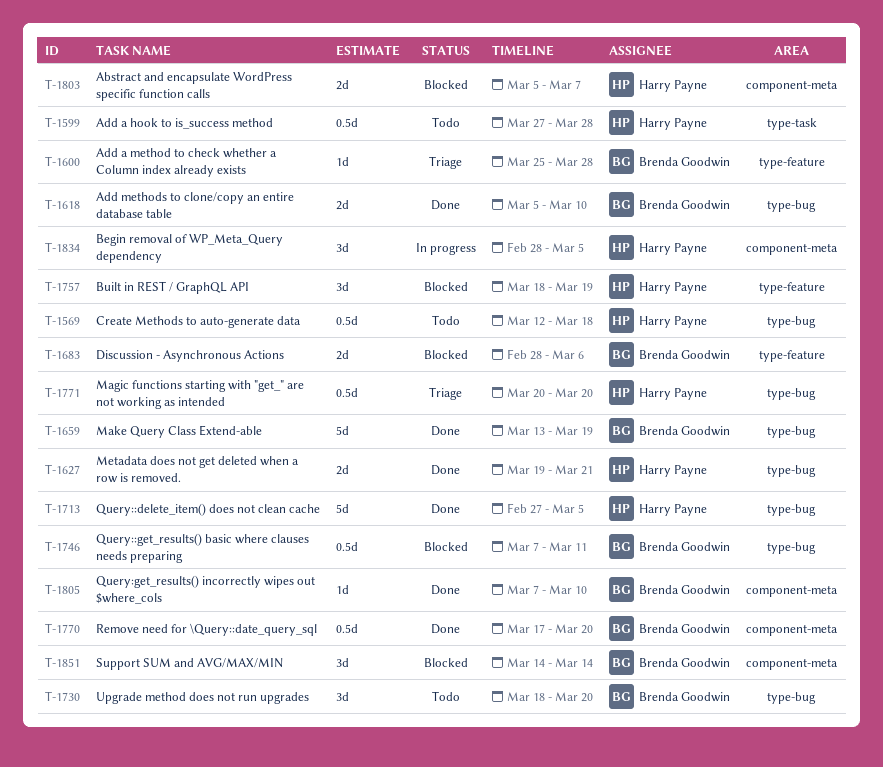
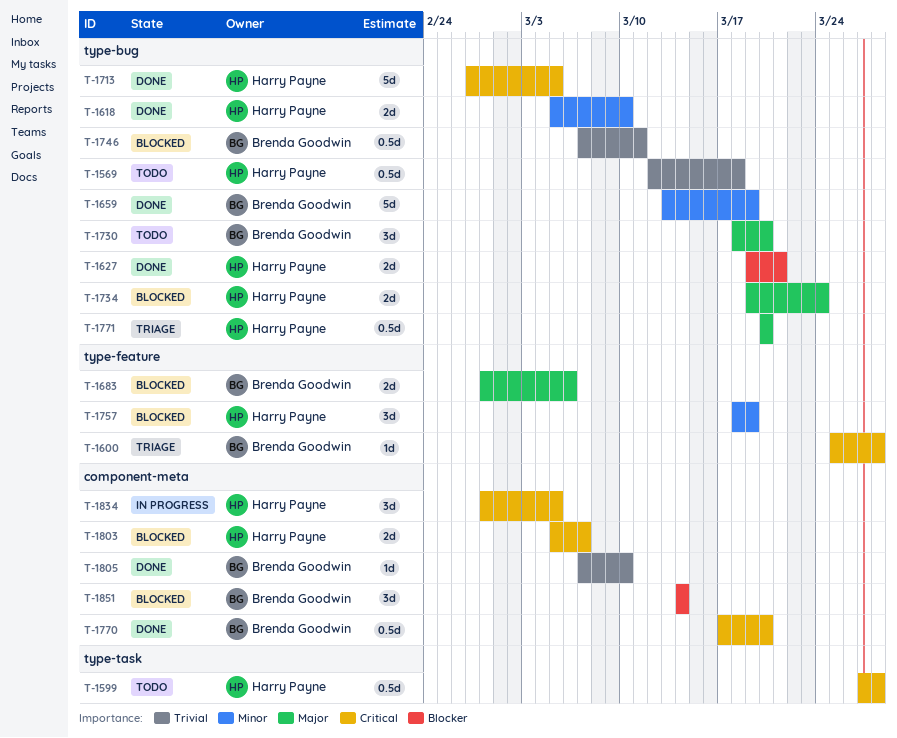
T-1618, owner: Brenda Goodwin -> Harry Payne
T-1734: none -> present

